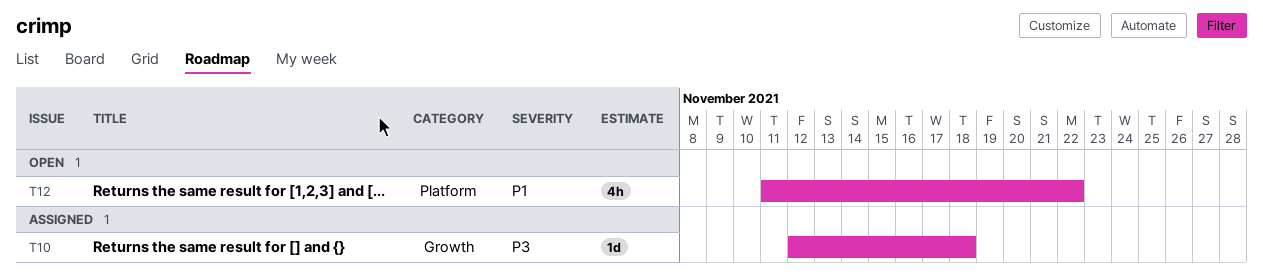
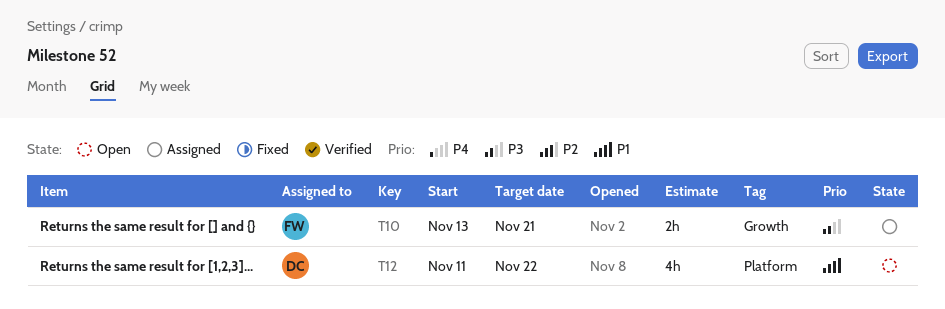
T10, estimate: 1d -> 2h
T10, start: Nov 12 -> Nov 13
T10, due: Nov 18 -> Nov 21

